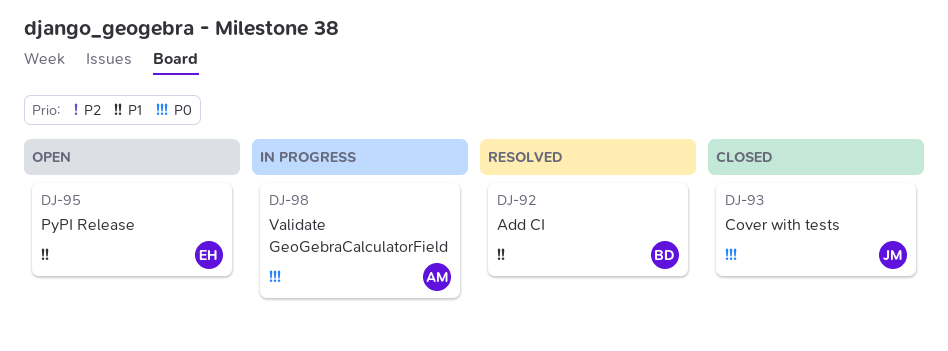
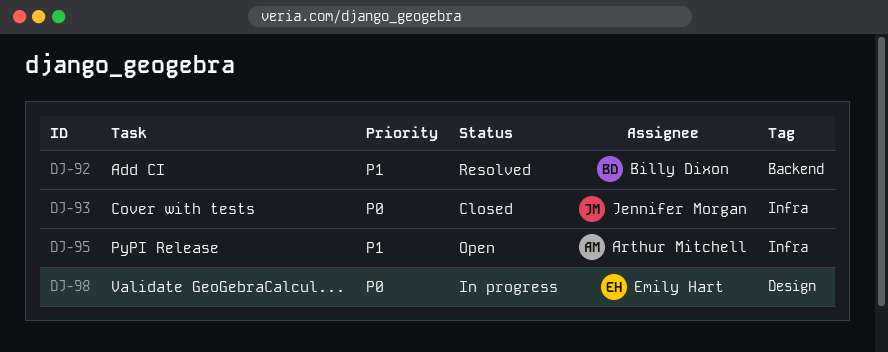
DJ-95, owner: Emily Hart -> Arthur Mitchell
DJ-98, owner: Arthur Mitchell -> Emily Hart

